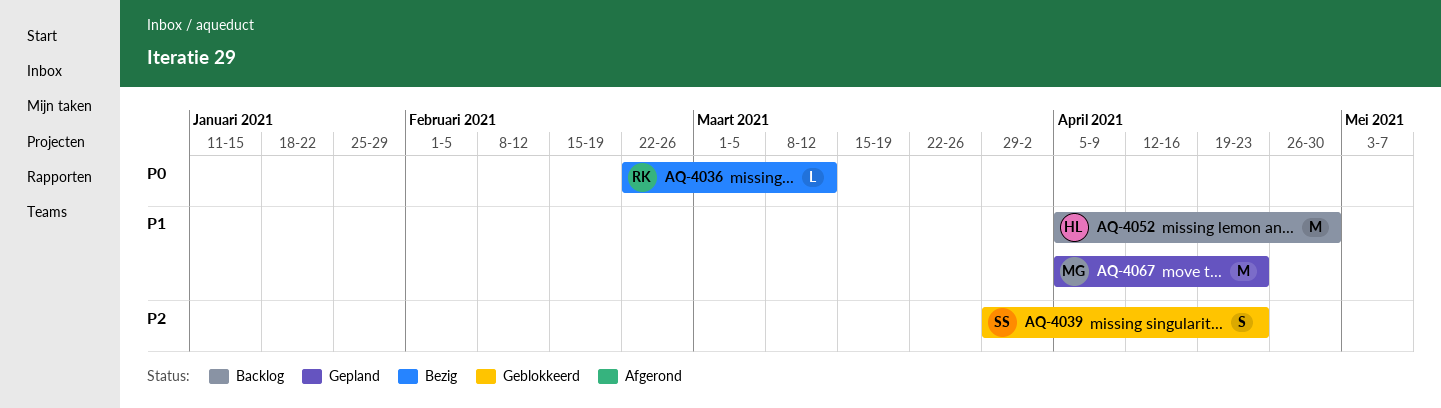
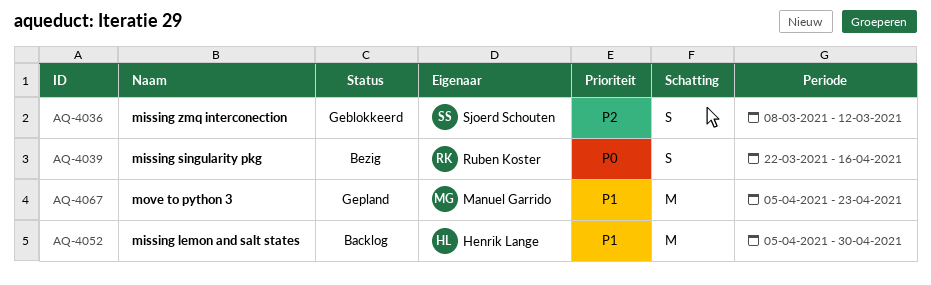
AQ-4036, status: Bezig -> Geblokkeerd
AQ-4036, owner: Ruben Koster -> Sjoerd Schouten
AQ-4036, priority: P0 -> P2
AQ-4036, estimate: L -> S
AQ-4036, start: Feb 22 -> Mar 8
AQ-4039, status: Geblokkeerd -> Bezig
AQ-4039, owner: Sjoerd Schouten -> Ruben Koster
AQ-4039, priority: P2 -> P0
AQ-4039, start: Mar 29 -> Mar 22
AQ-4039, due: Apr 23 -> Apr 16

